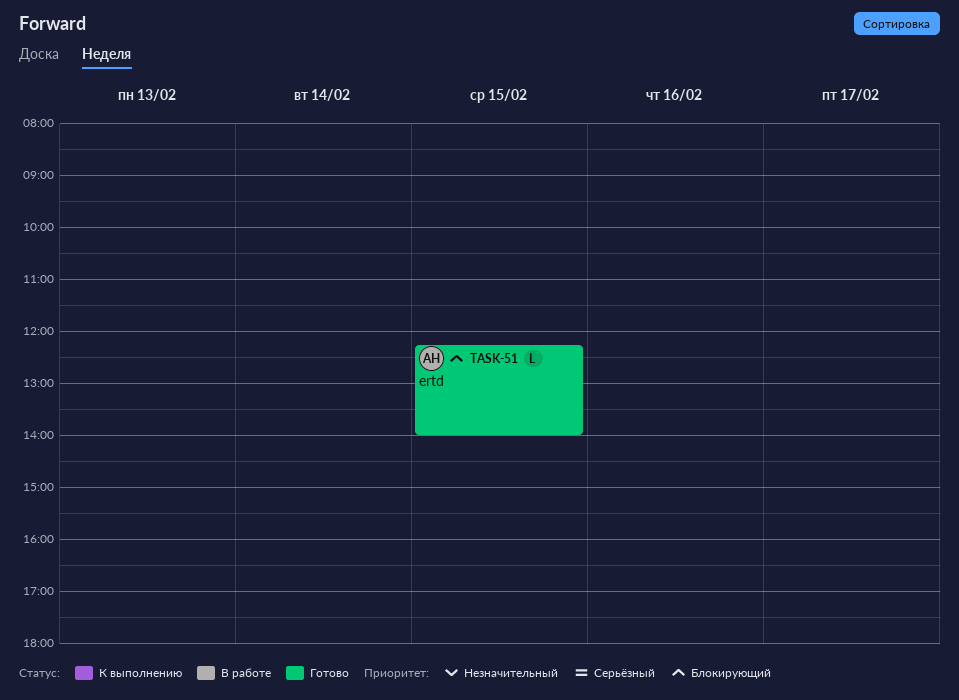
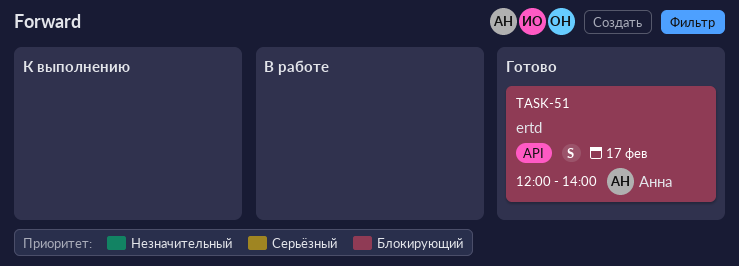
TASK-51, estimate: L -> S
TASK-51, day: Feb 15 -> Feb 17
TASK-51, begins: 12:15 -> 12:00

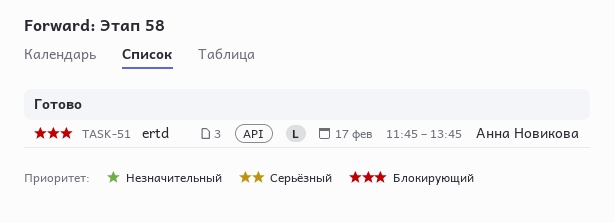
TASK-51, estimate: S -> L
TASK-51, begins: 12:00 -> 11:45
TASK-51, ends: 14:00 -> 13:45

